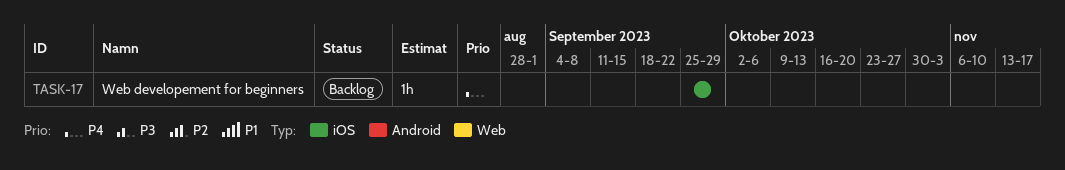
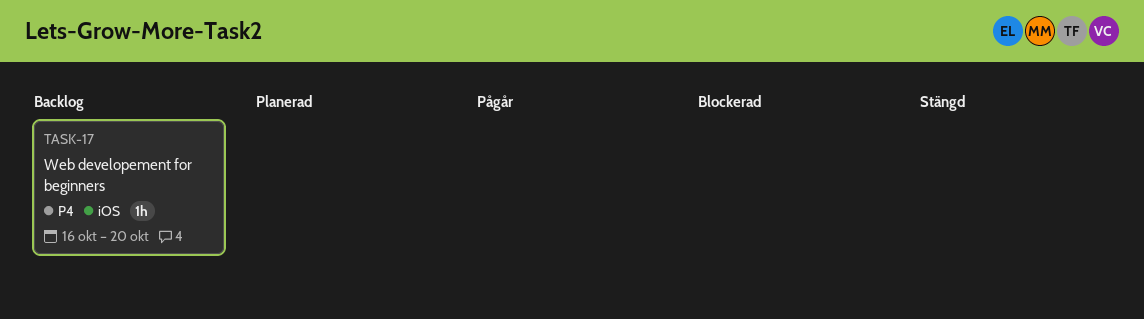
TASK-17, start: Sep 25 -> Oct 16
TASK-17, due: Sep 29 -> Oct 20

